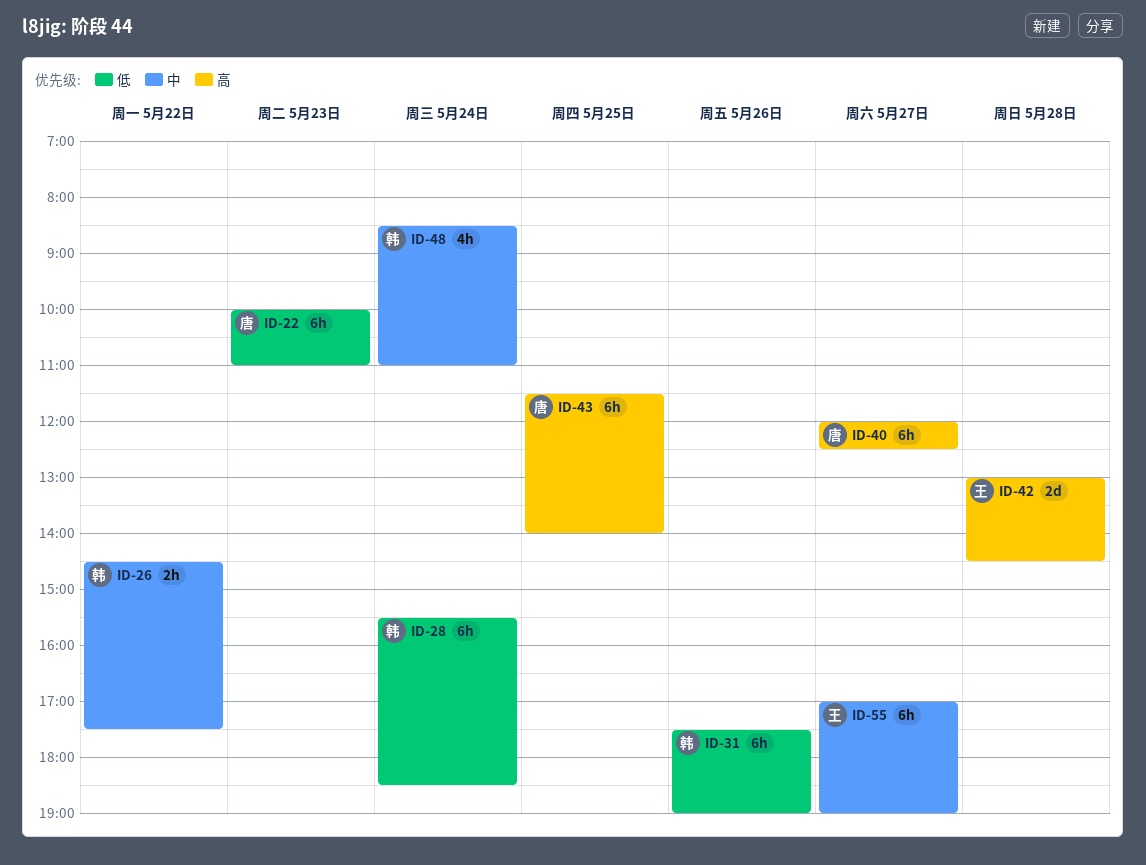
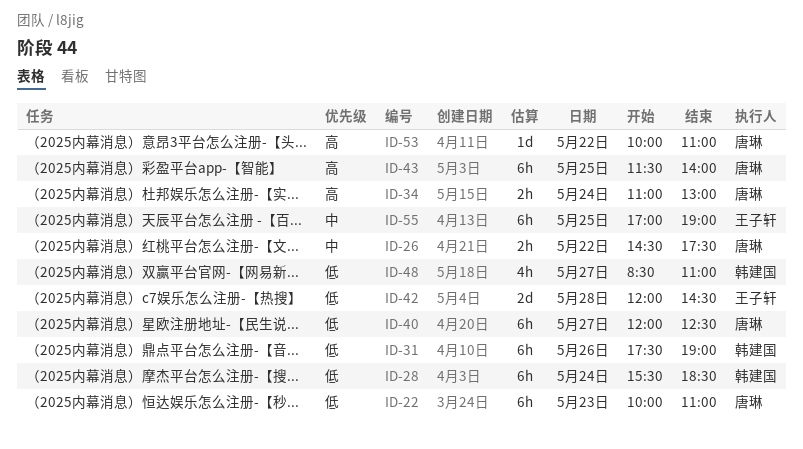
ID-26, owner: 韩建国 -> 唐琳
ID-34: none -> present
ID-40, priority: 高 -> 低
ID-42, priority: 高 -> 低
ID-42, begins: 13:00 -> 12:00
ID-48, priority: 中 -> 低
ID-48, day: May 24 -> May 27
ID-53: none -> present
ID-55, day: May 27 -> May 25

